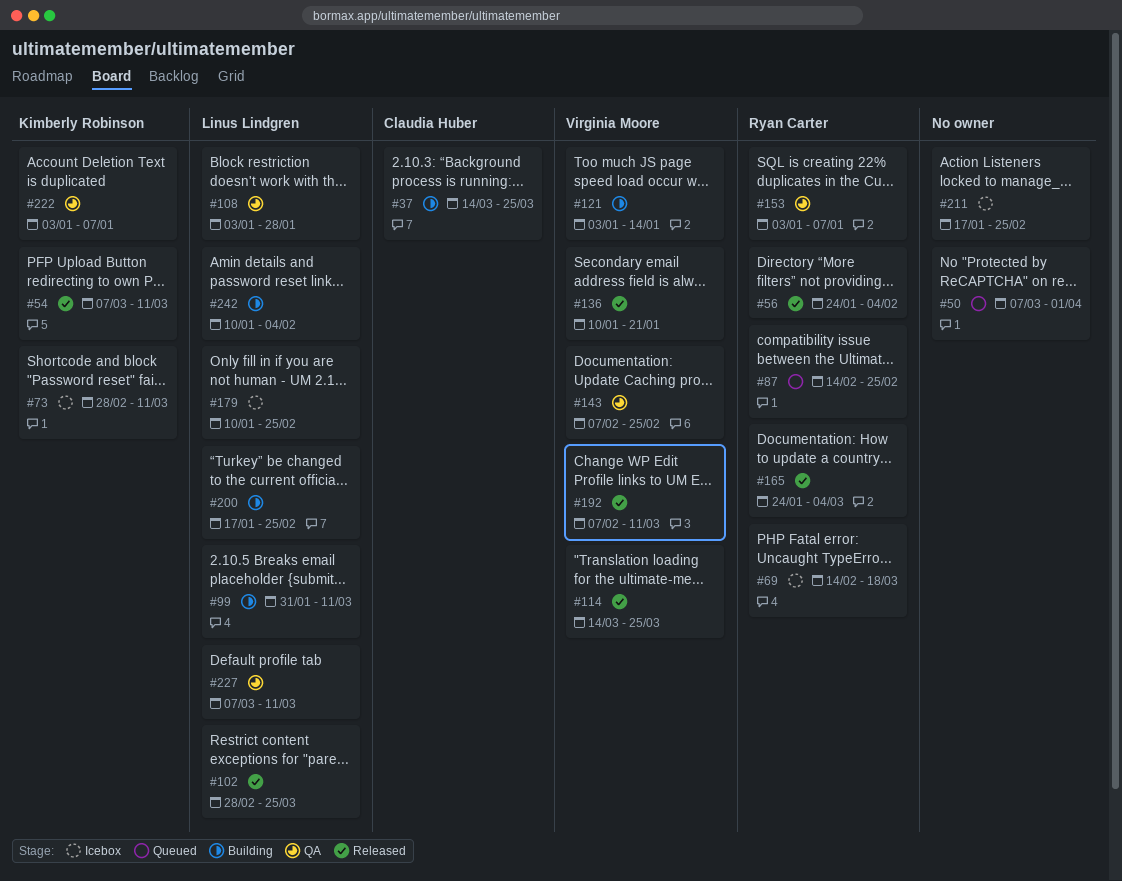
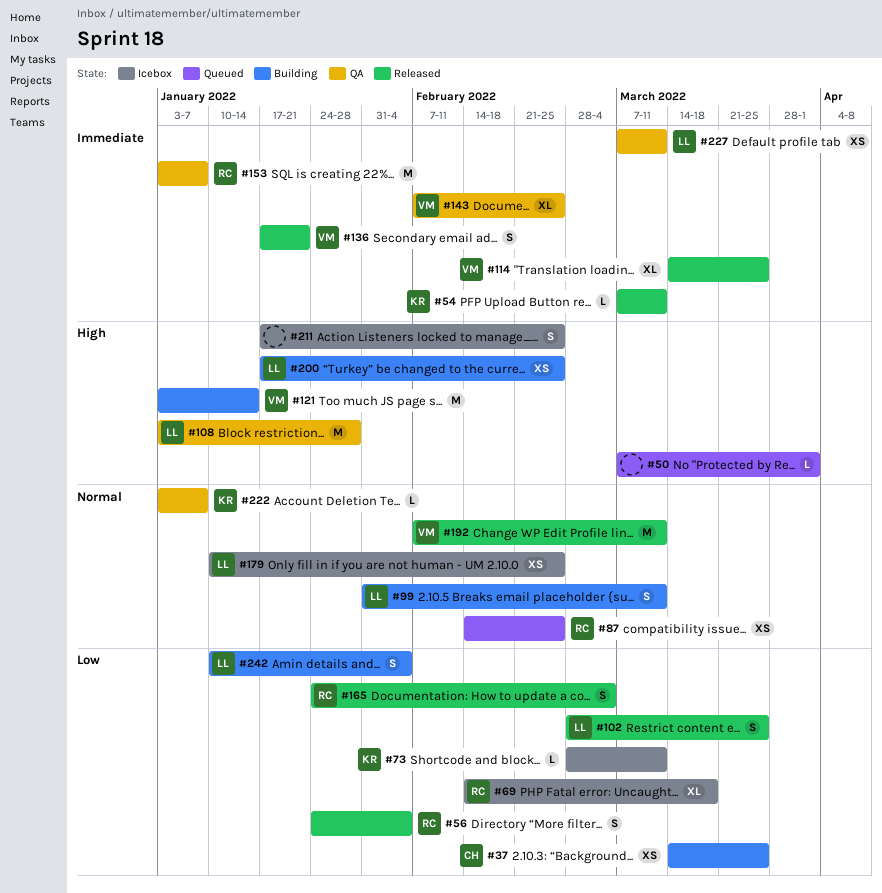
#136, start: Jan 10 -> Jan 17

